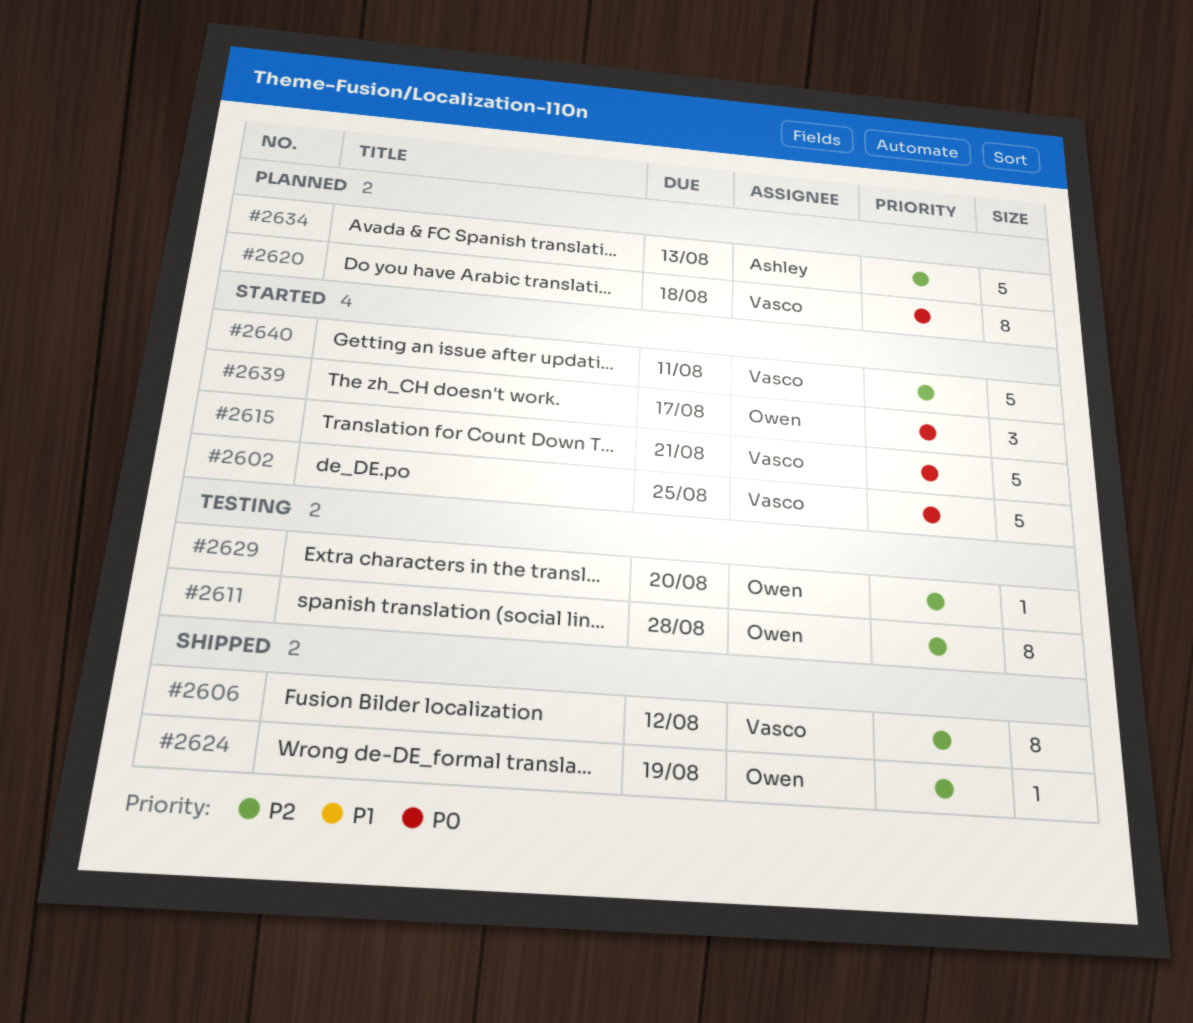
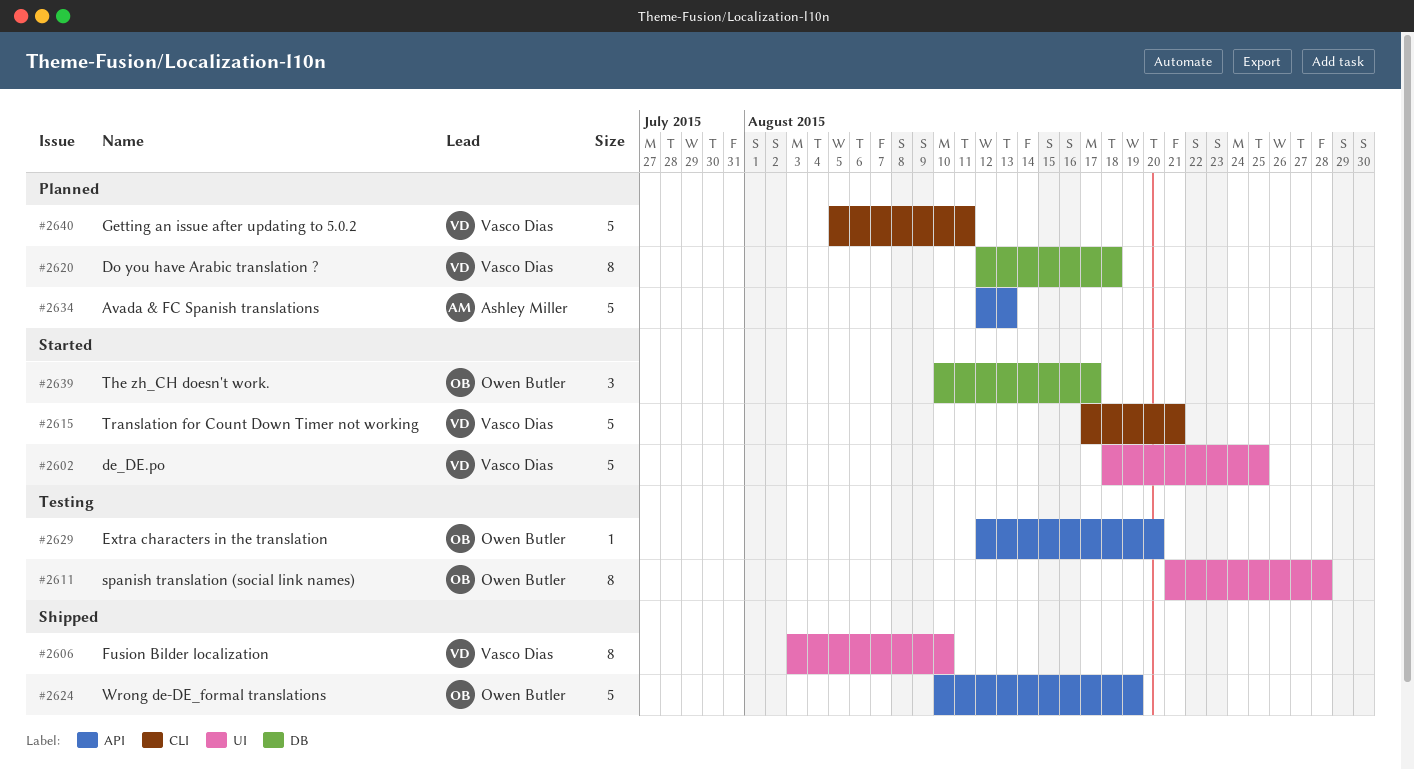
#2606, due: Aug 12 -> Aug 10
#2624, estimate: 1 -> 5
#2640, status: Started -> Planned

